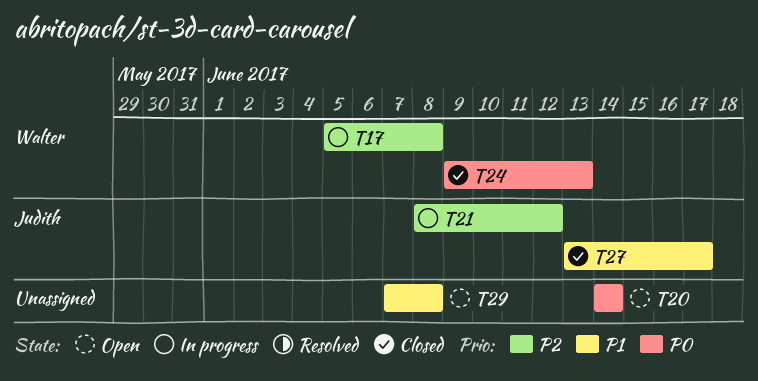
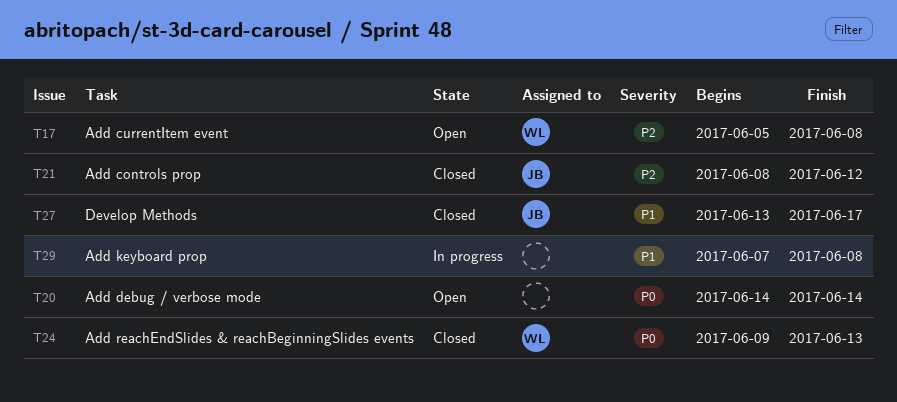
T17, status: In progress -> Open
T21, status: In progress -> Closed
T29, status: Open -> In progress

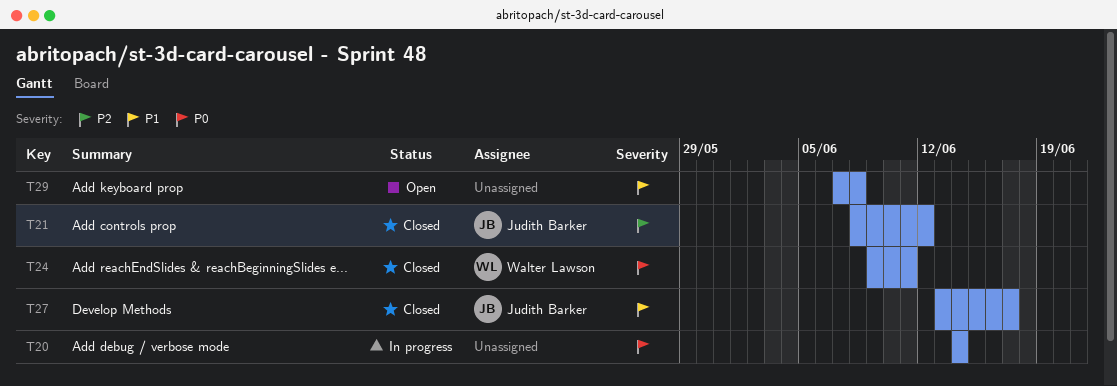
T17: present -> none
T20, status: Open -> In progress
T24, due: Jun 13 -> Jun 11
T29, status: In progress -> Open

